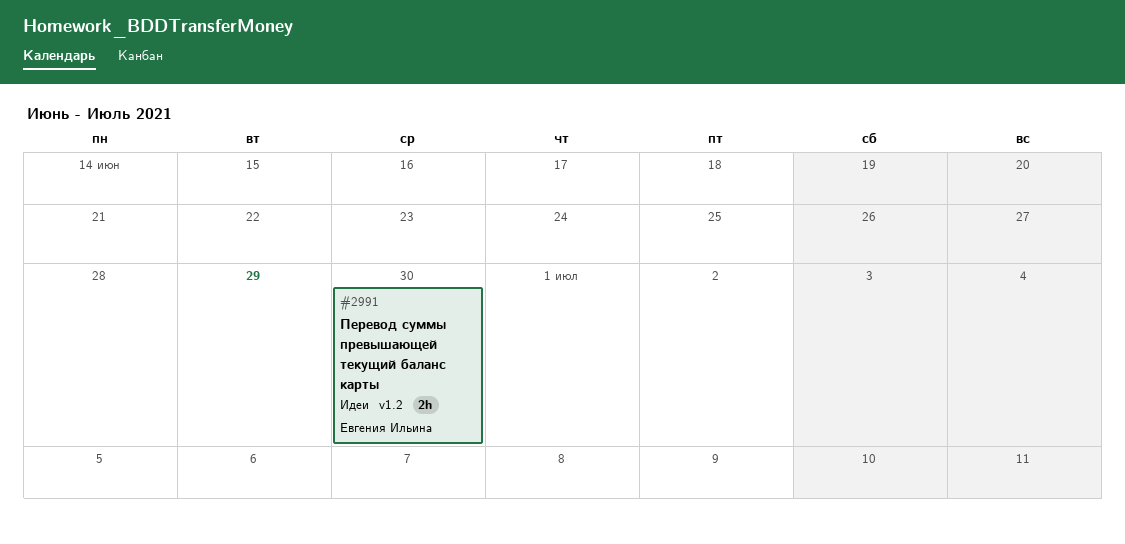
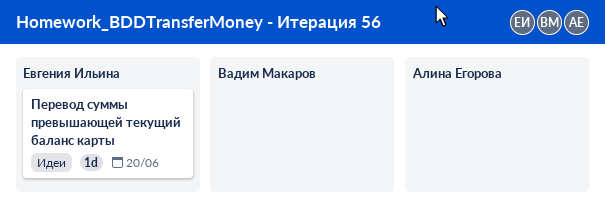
Перевод суммы превышающей текущий баланс карты, estimate: 2h -> 1d
Перевод суммы превышающей текущий баланс карты, due: Jun 30 -> Jun 20

